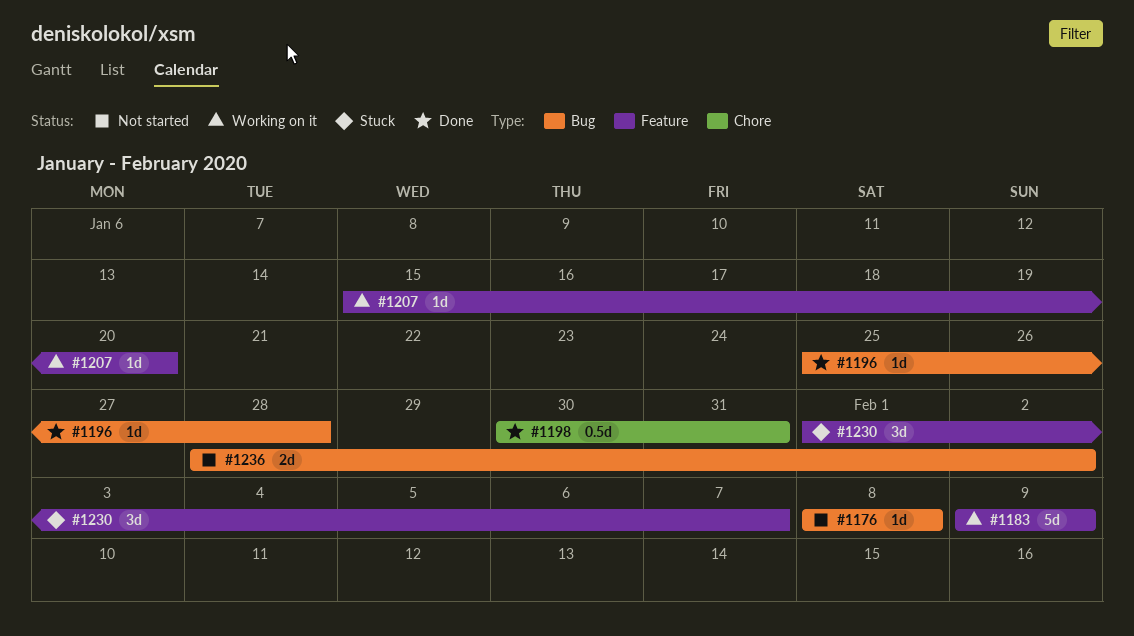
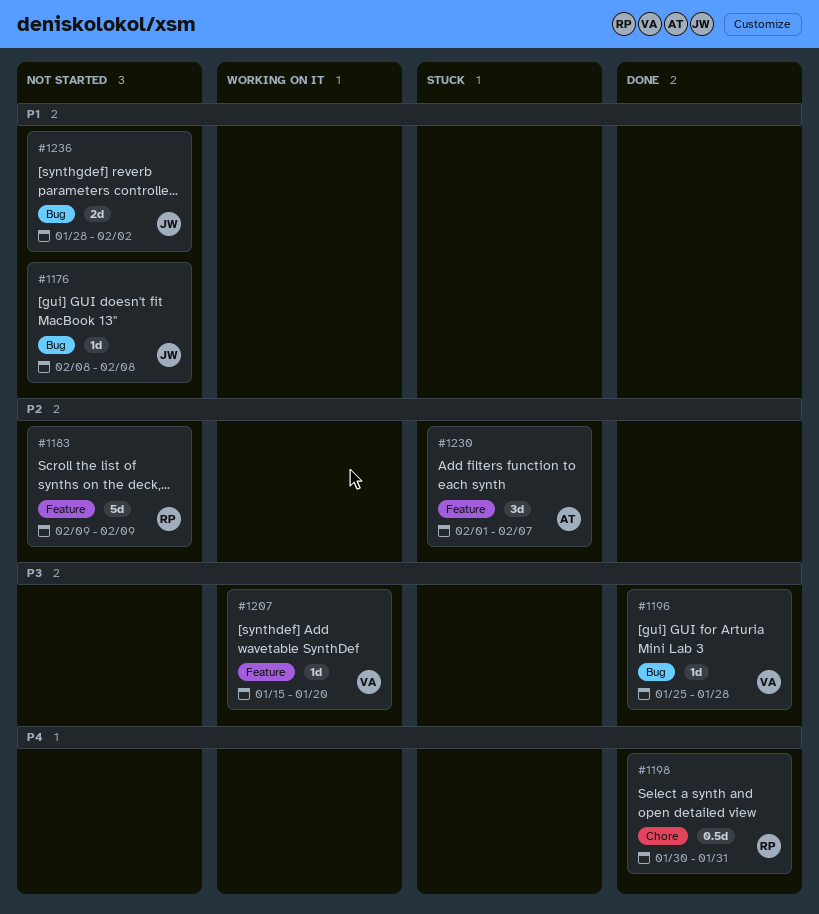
#1183, status: Working on it -> Not started

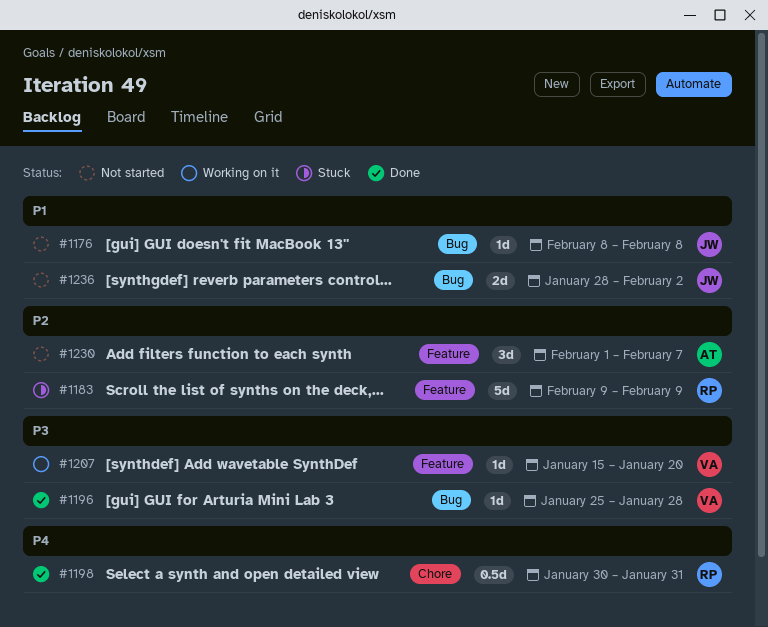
#1183, status: Not started -> Stuck
#1230, status: Stuck -> Not started

